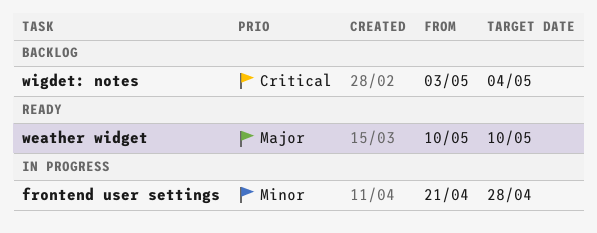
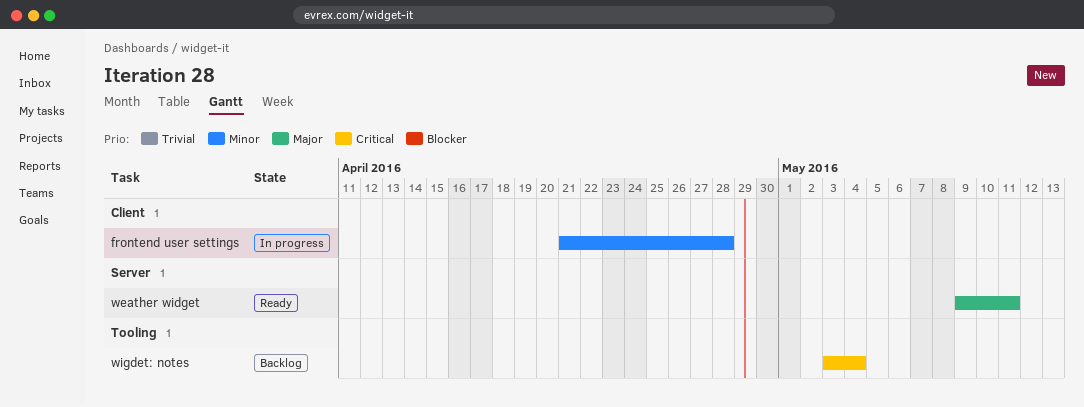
weather widget, start: May 10 -> May 9
weather widget, due: May 10 -> May 11

